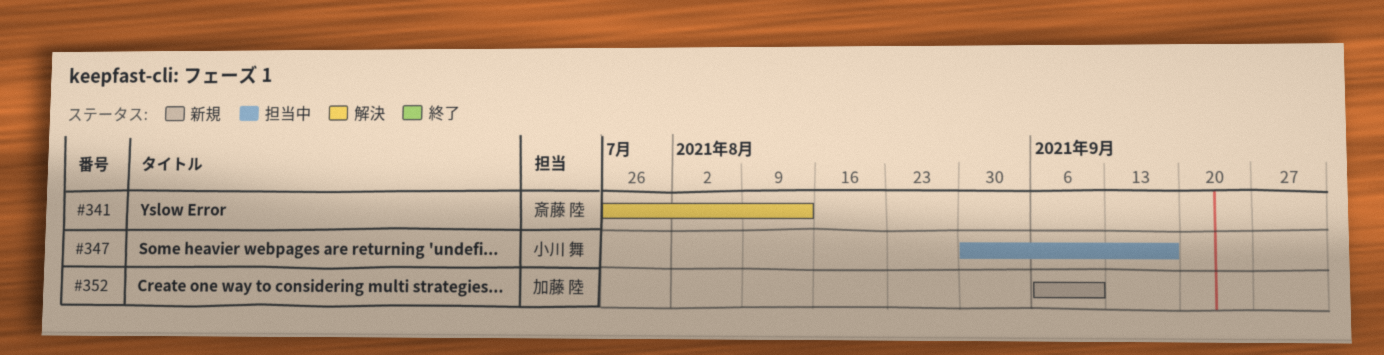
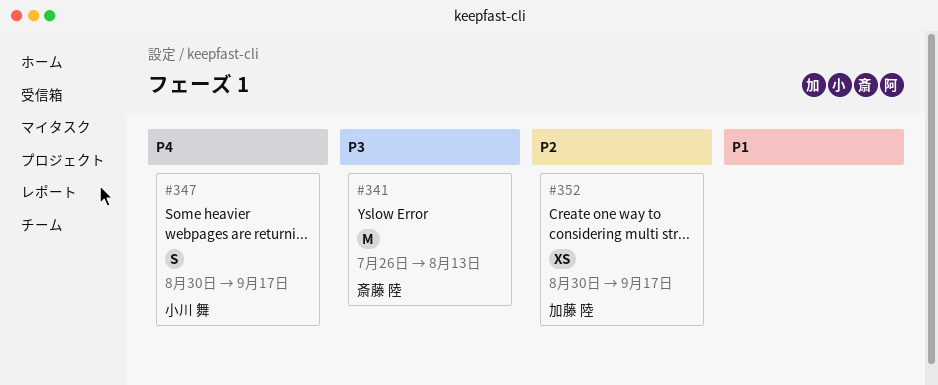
#352, start: Sep 6 -> Aug 30
#352, due: Sep 10 -> Sep 17

